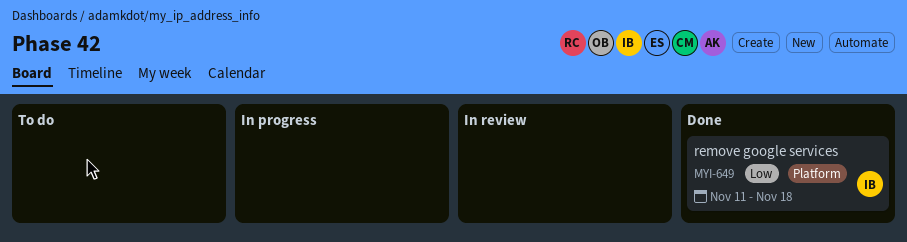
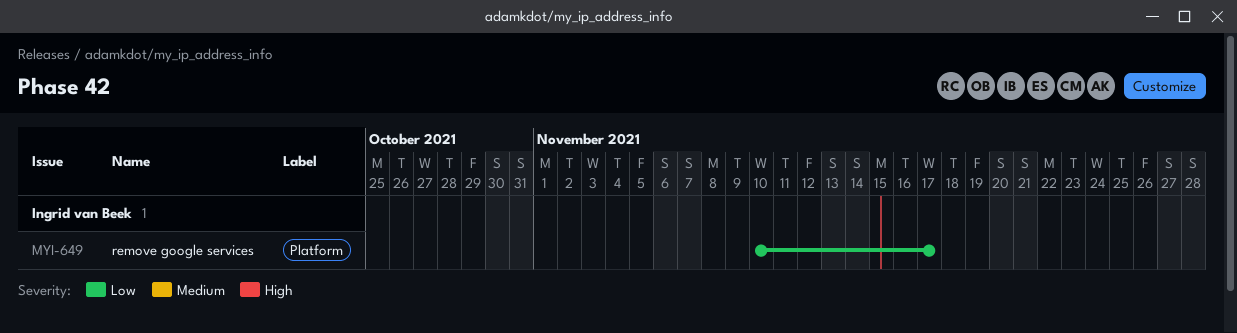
MYI-649, start: Nov 11 -> Nov 10
MYI-649, due: Nov 18 -> Nov 17

